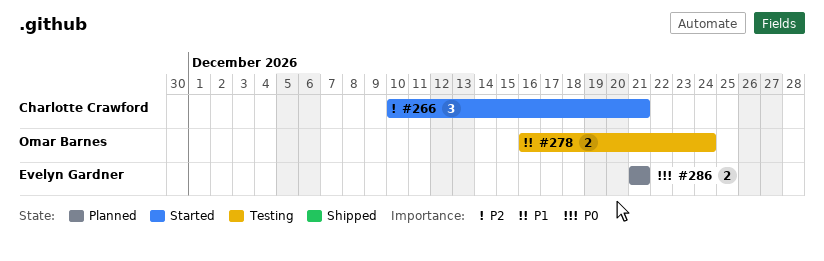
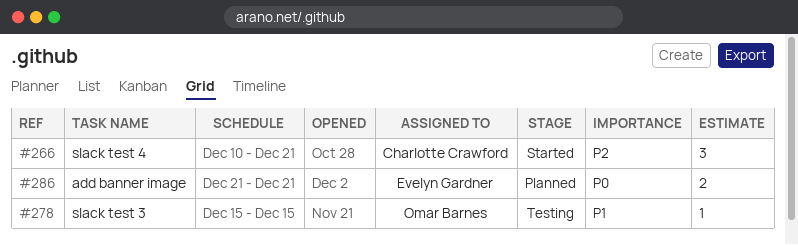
#278, estimate: 2 -> 1
#278, start: Dec 16 -> Dec 15
#278, due: Dec 24 -> Dec 15

